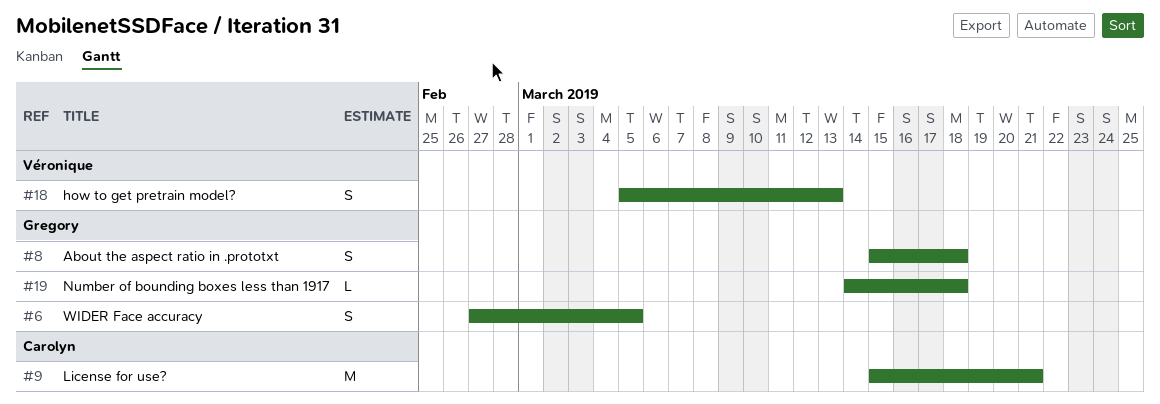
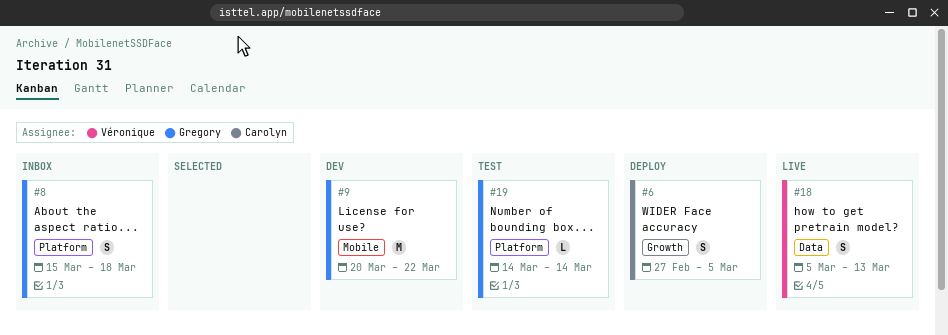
#6, owner: Gregory -> Carolyn
#9, owner: Carolyn -> Gregory
#9, start: Mar 15 -> Mar 20
#9, due: Mar 21 -> Mar 22
#19, due: Mar 18 -> Mar 14

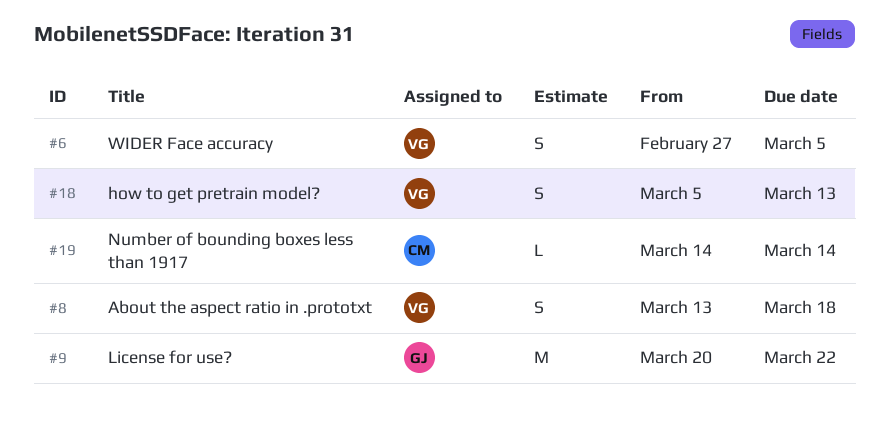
#6, owner: Carolyn -> Véronique
#8, owner: Gregory -> Véronique
#8, start: Mar 15 -> Mar 13
#19, owner: Gregory -> Carolyn

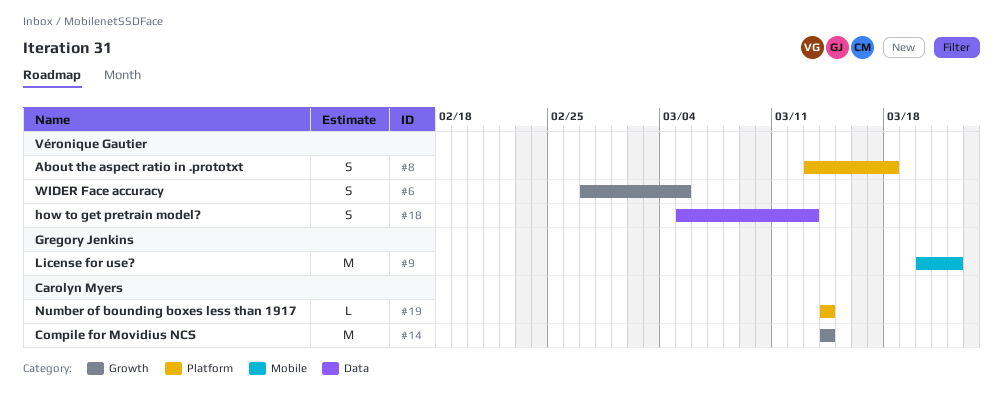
#14: none -> present

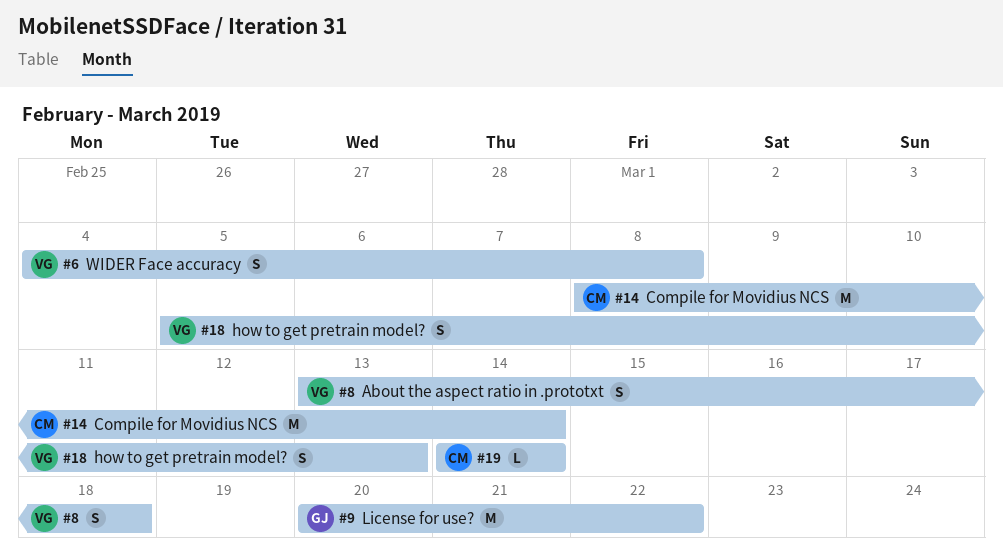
#6, start: Feb 27 -> Mar 4
#6, due: Mar 5 -> Mar 8
#14, start: Mar 14 -> Mar 8

